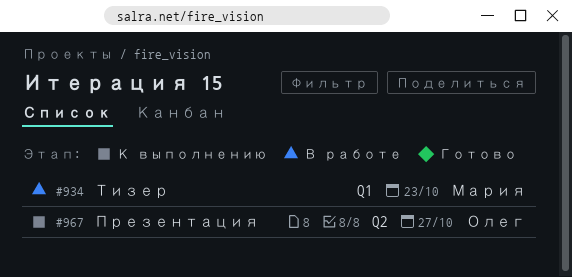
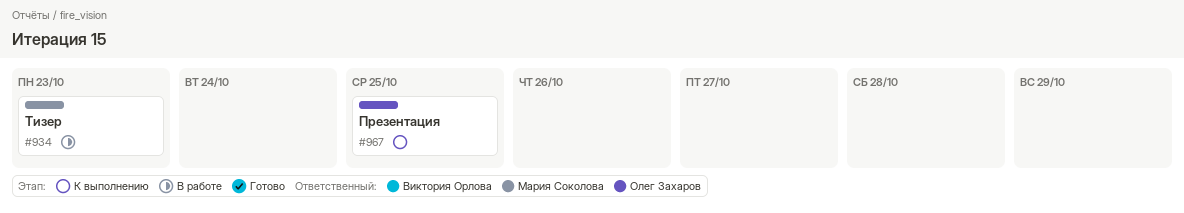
#967, due: Oct 27 -> Oct 25

